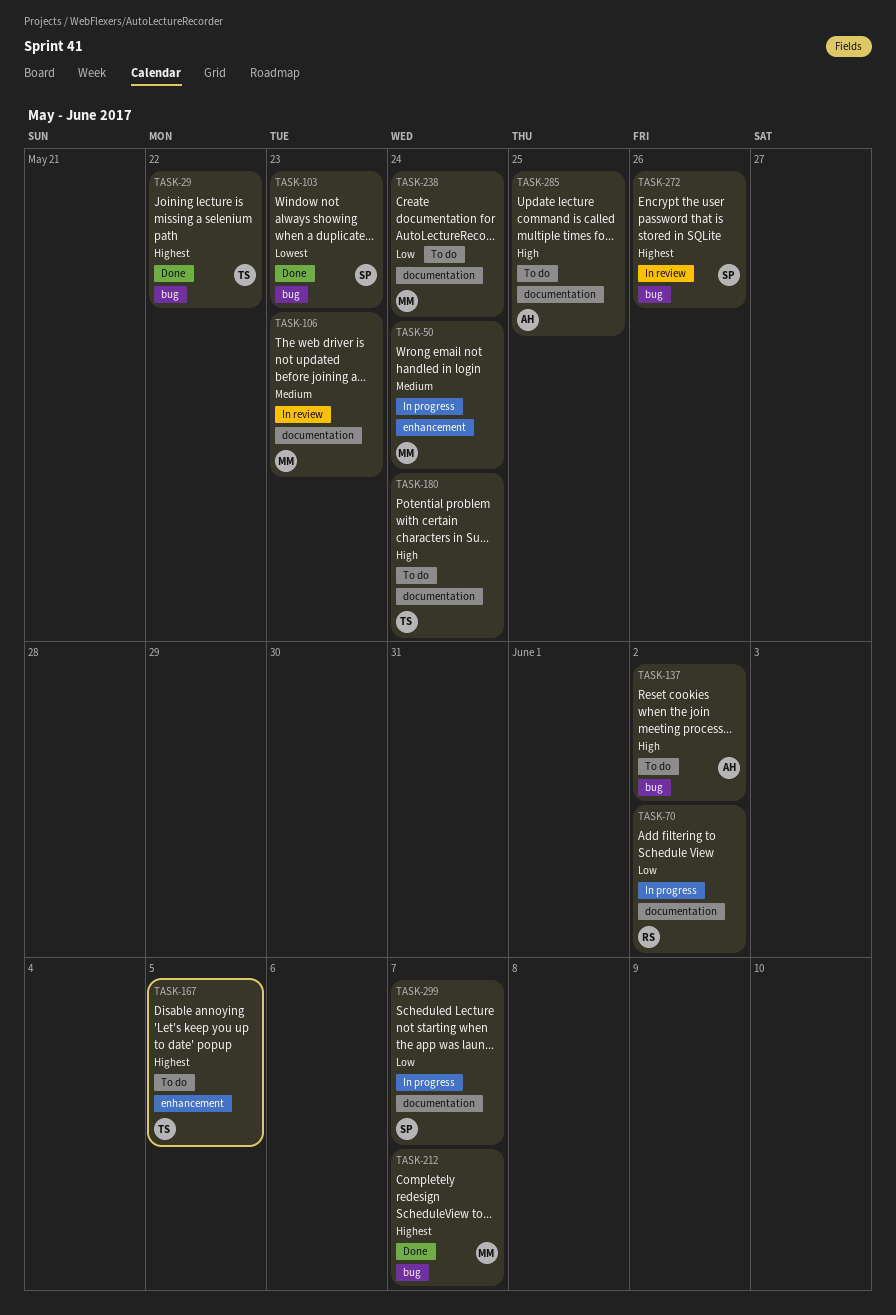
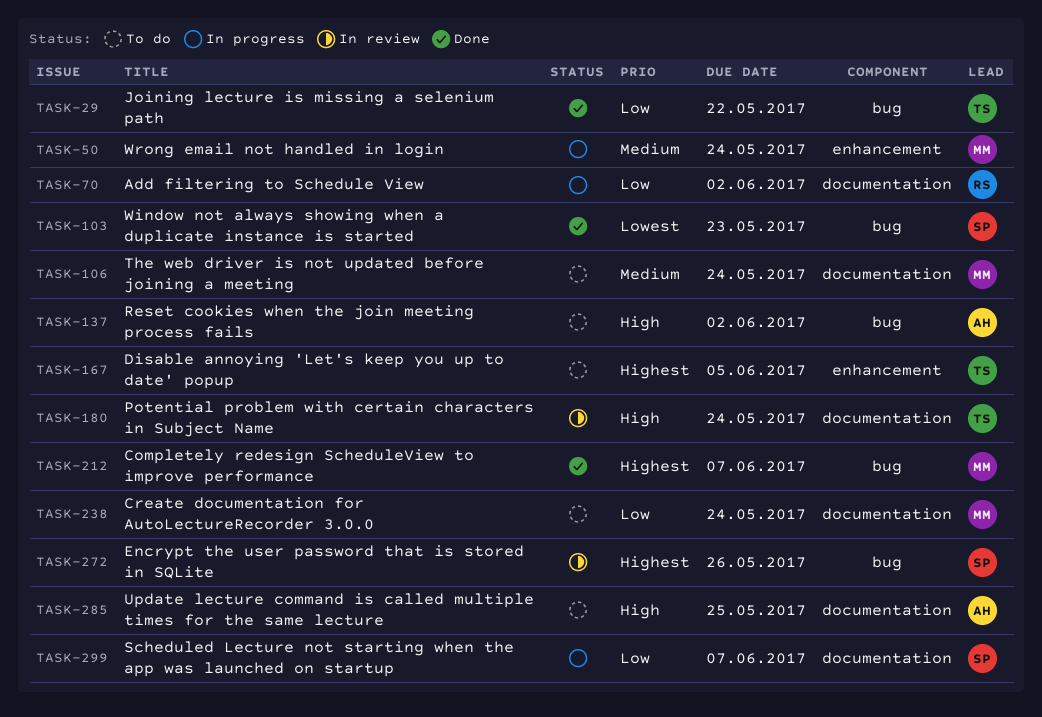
TASK-29, priority: Highest -> Low
TASK-106, status: In review -> To do
TASK-106, due: May 23 -> May 24
TASK-180, status: To do -> In review

